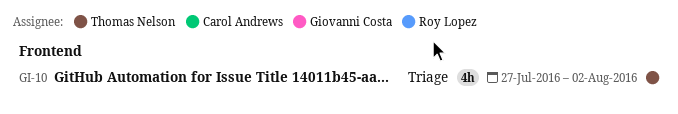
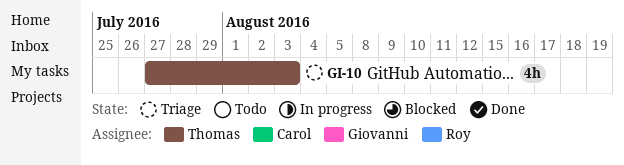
GI-10, due: Aug 2 -> Aug 3

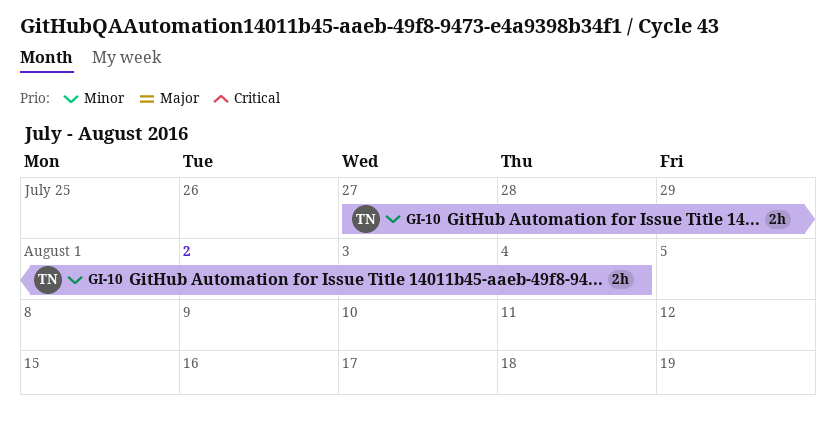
GI-10, estimate: 4h -> 2h
GI-10, due: Aug 3 -> Aug 4

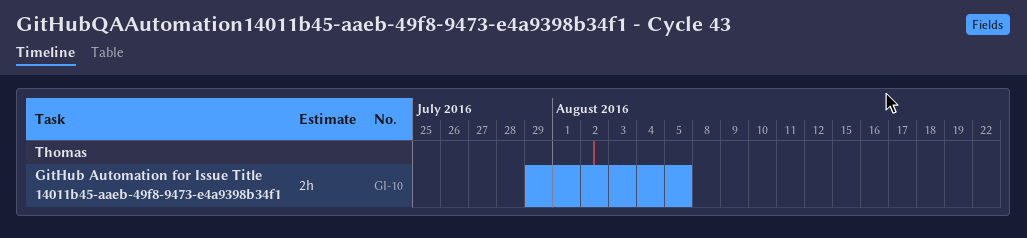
GI-10, start: Jul 27 -> Jul 29
GI-10, due: Aug 4 -> Aug 5

